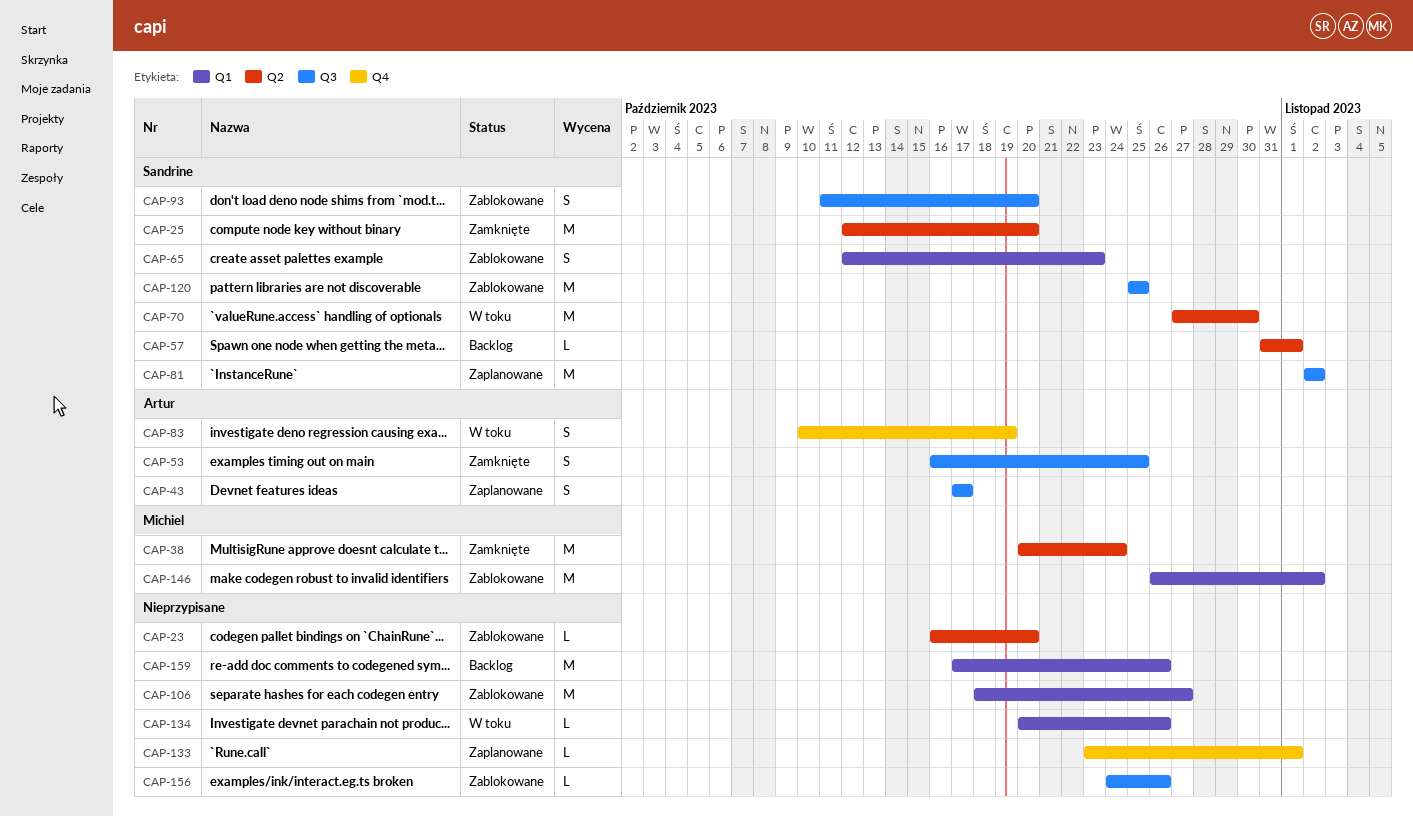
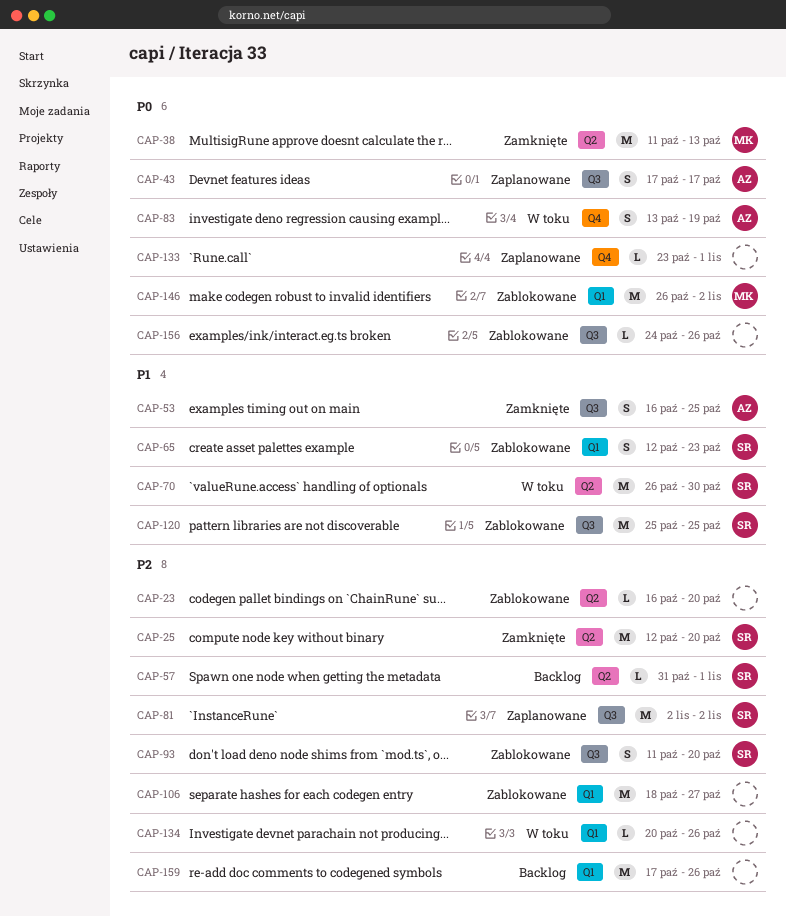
CAP-38, start: Oct 20 -> Oct 11
CAP-38, due: Oct 24 -> Oct 13
CAP-70, start: Oct 27 -> Oct 26
CAP-83, start: Oct 10 -> Oct 13

